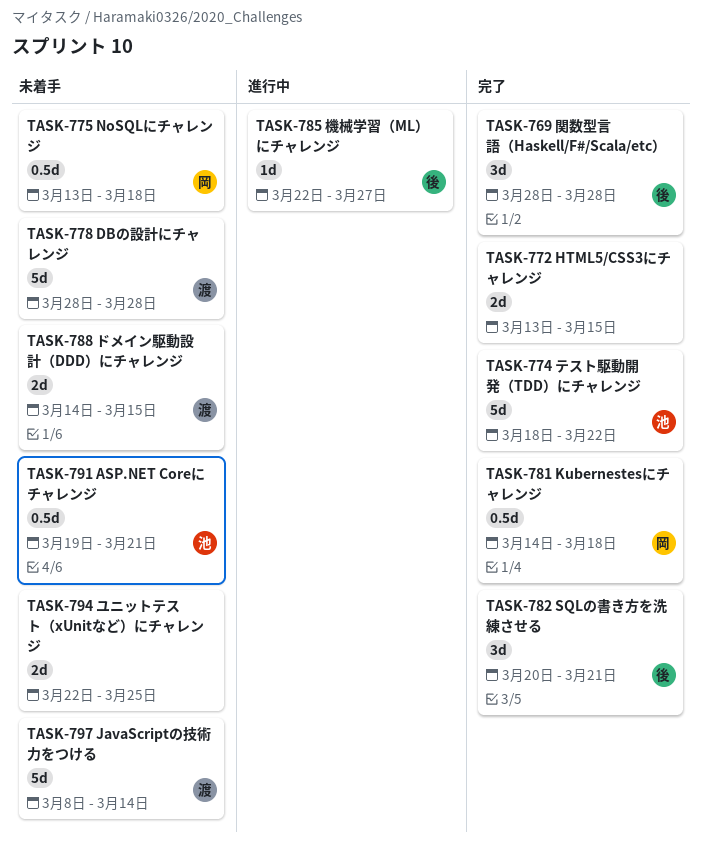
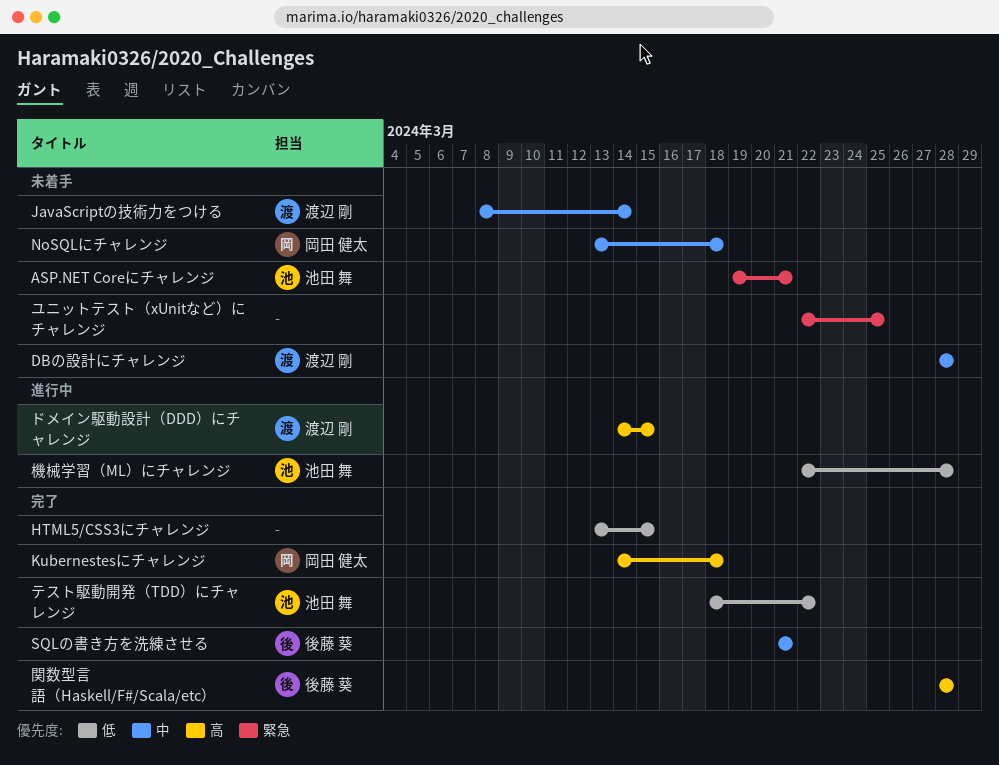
SQLの書き方を洗練させる, start: Mar 20 -> Mar 21
ドメイン駆動設計（DDD）にチャレンジ, status: 未着手 -> 進行中
機械学習（ML）にチャレンジ, owner: 後藤 葵 -> 池田 舞
機械学習（ML）にチャレンジ, due: Mar 27 -> Mar 28

